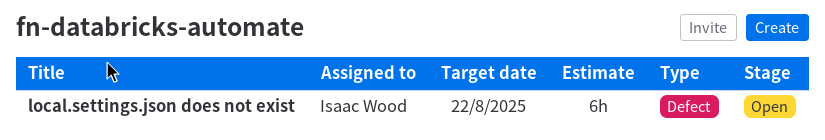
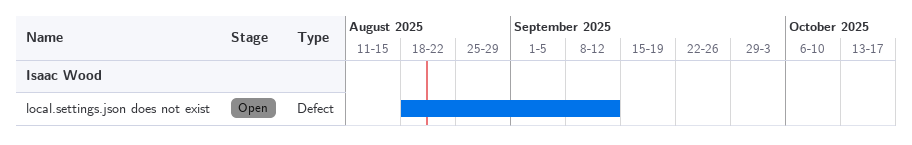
local.settings.json does not exist, due: Aug 22 -> Sep 12

